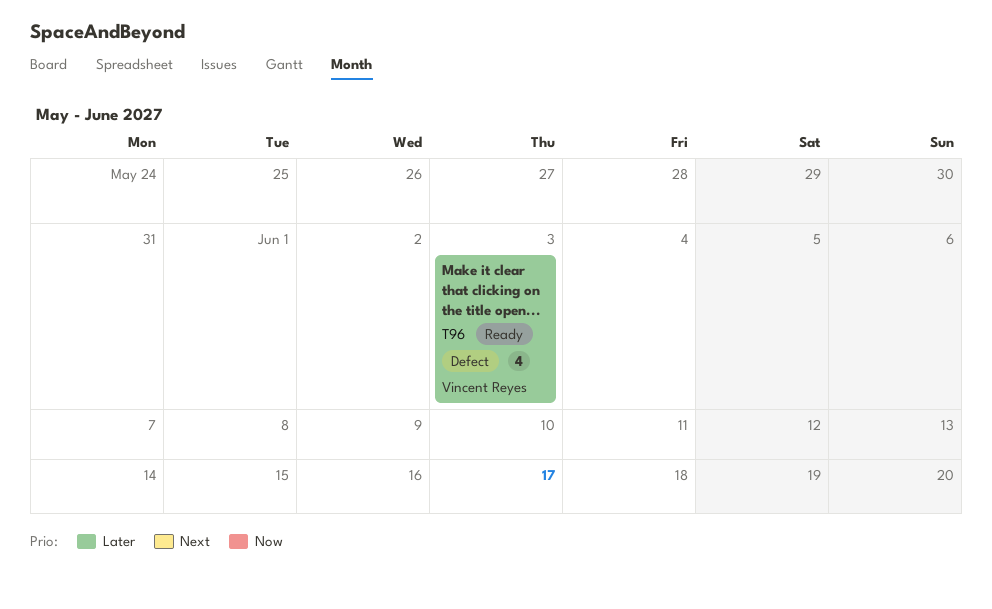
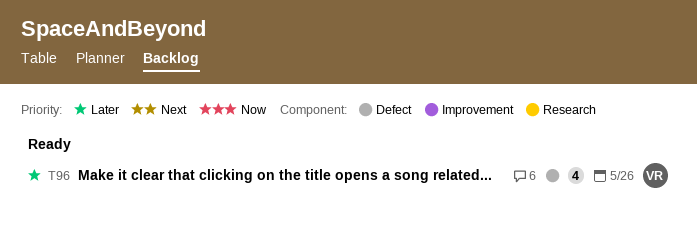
T96, due: Jun 3 -> May 26

